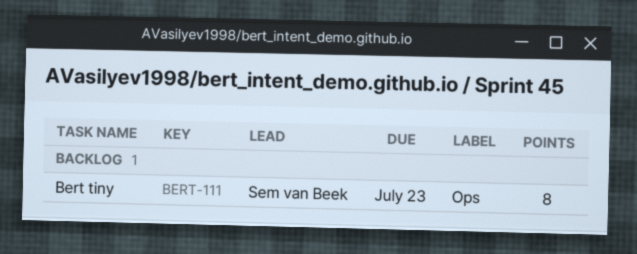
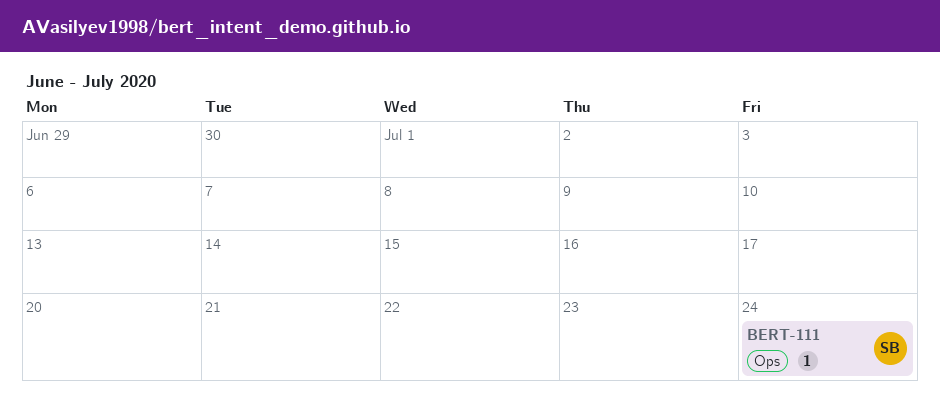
BERT-111, estimate: 8 -> 1
BERT-111, due: Jul 23 -> Jul 24

